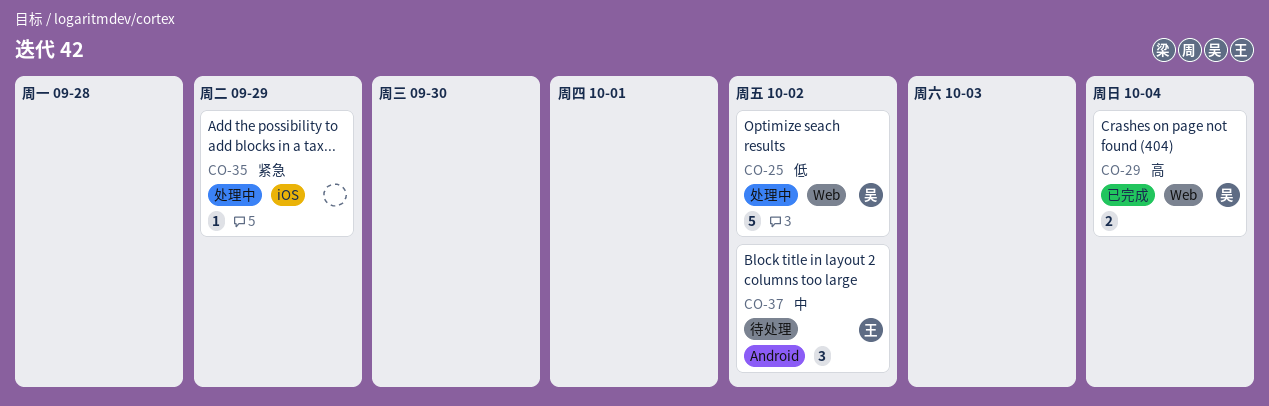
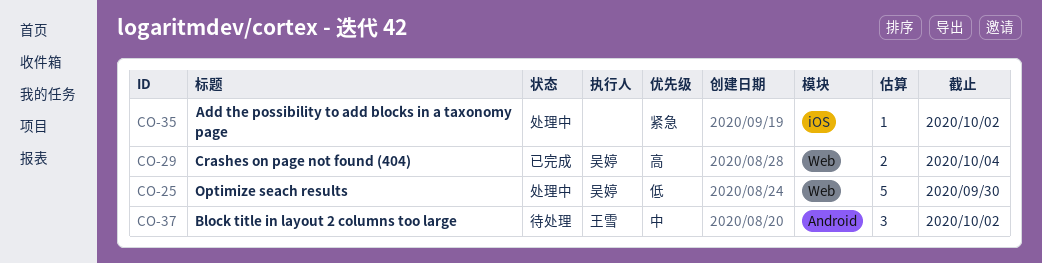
CO-25, due: Oct 2 -> Sep 30
CO-35, due: Sep 29 -> Oct 2

